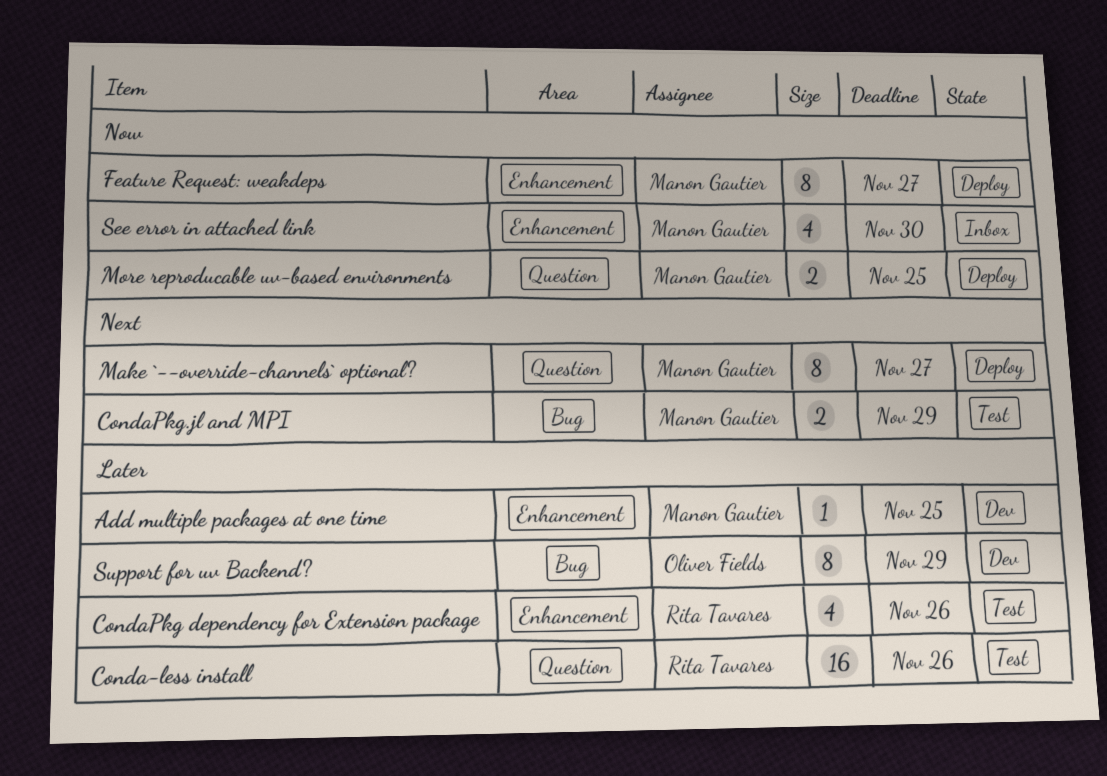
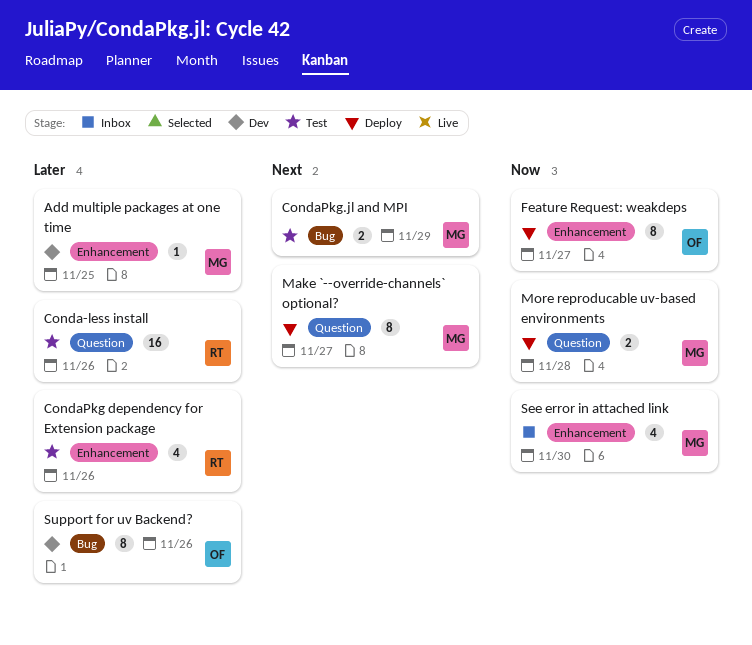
Feature Request: weakdeps, owner: Manon Gautier -> Oliver Fields
More reproducable uv-based environments, due: Nov 25 -> Nov 28
Support for uv Backend?, due: Nov 29 -> Nov 26

